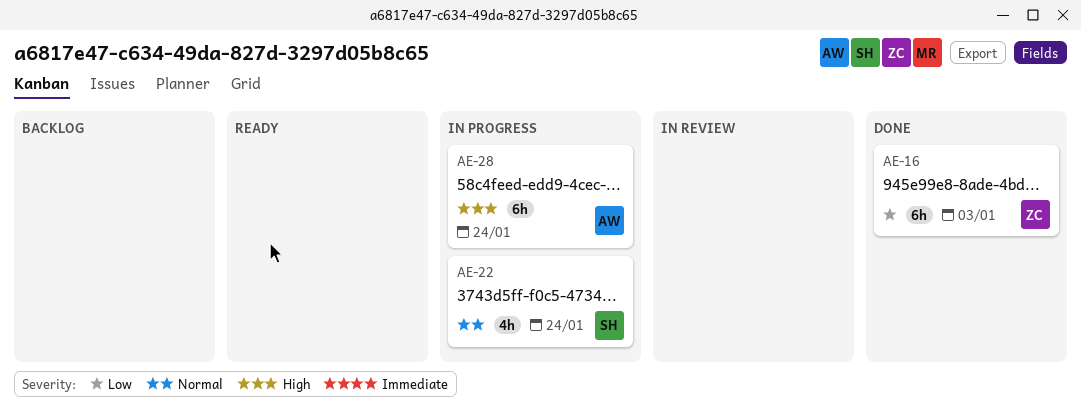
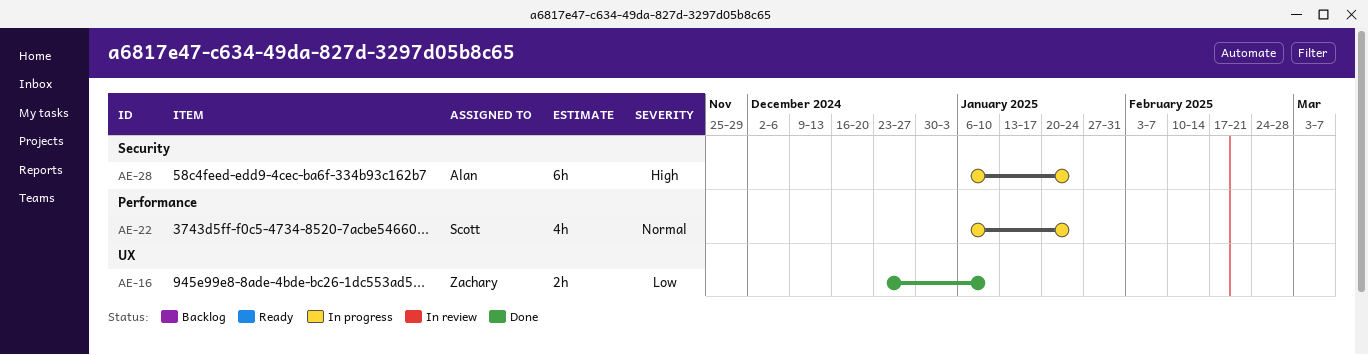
AE-16, estimate: 6h -> 2h
AE-16, due: Jan 3 -> Jan 10

